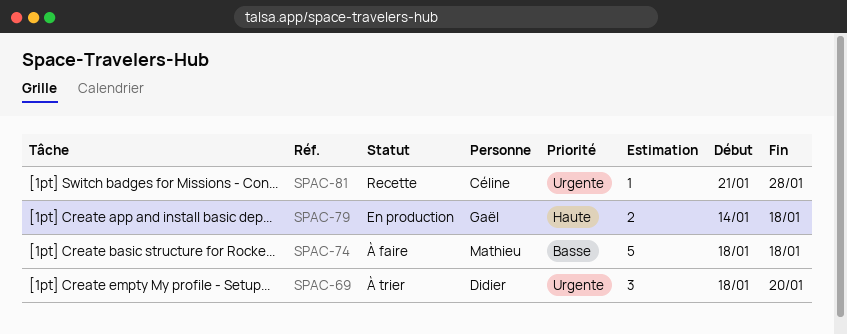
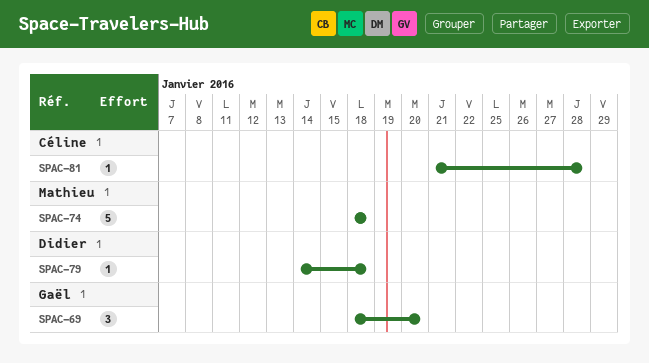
SPAC-69, owner: Didier -> Gaël
SPAC-79, owner: Gaël -> Didier
SPAC-79, estimate: 2 -> 1

